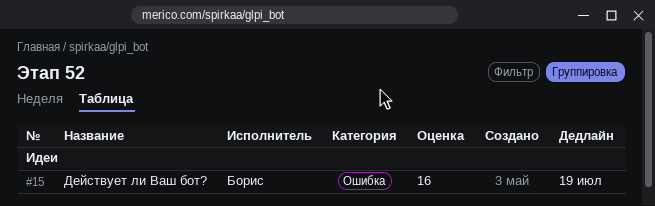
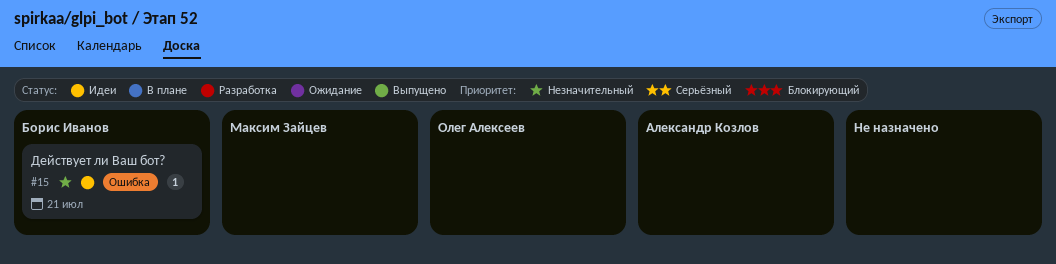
#15, estimate: 16 -> 1
#15, due: Jul 19 -> Jul 21

